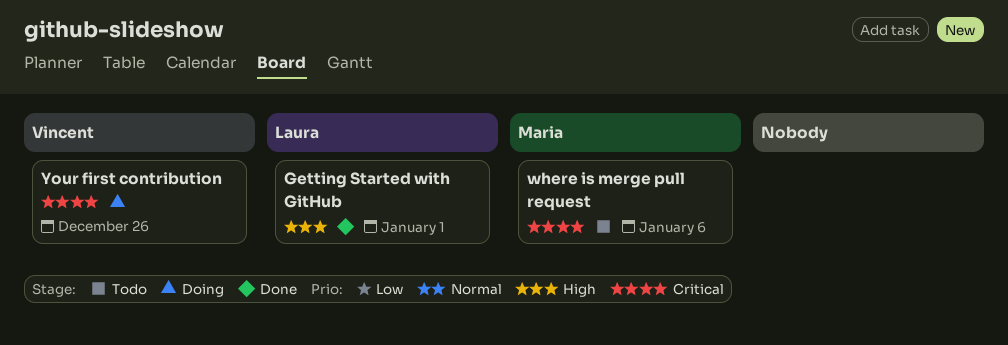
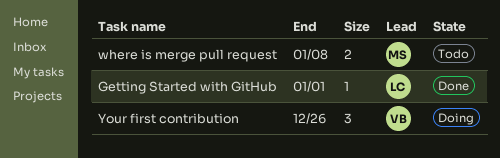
where is merge pull request, due: Jan 6 -> Jan 8

